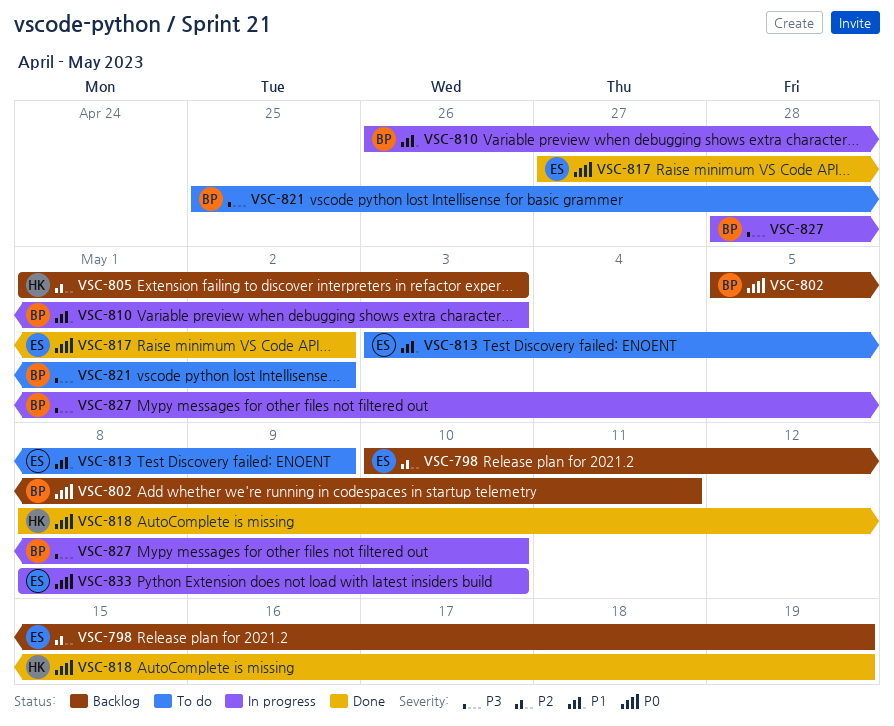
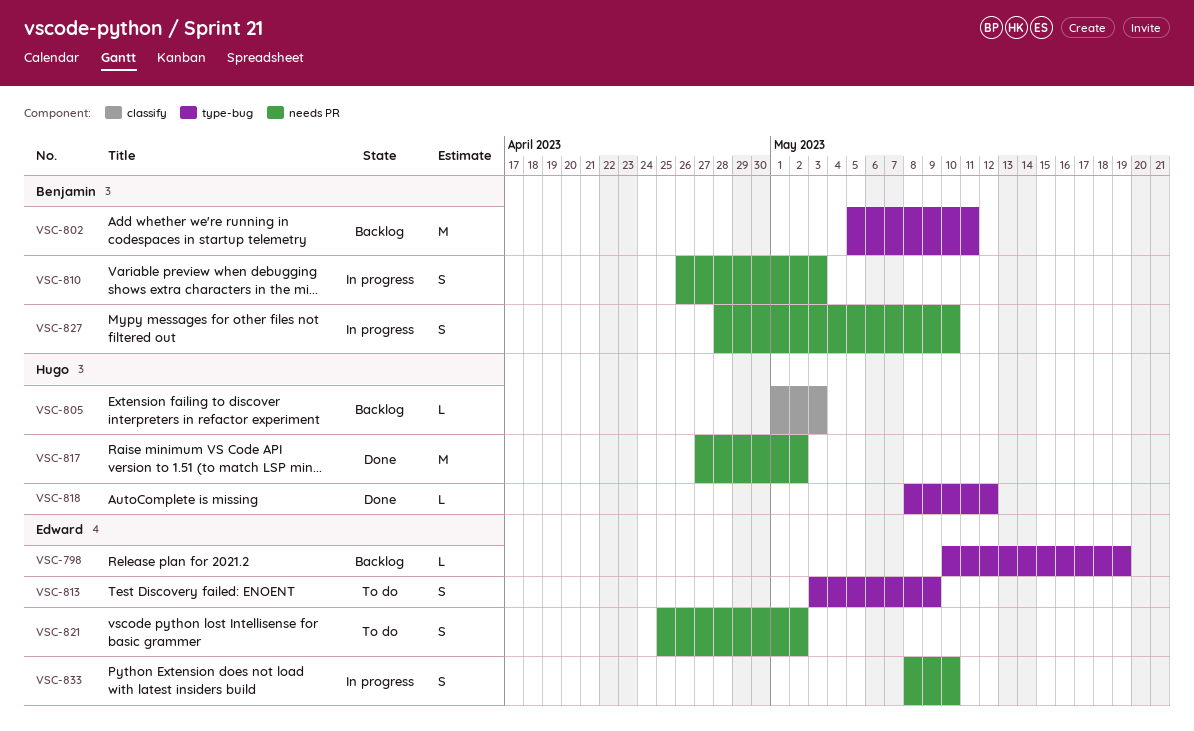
VSC-817, owner: Edward -> Hugo
VSC-818, due: May 19 -> May 12
VSC-821, owner: Benjamin -> Edward

